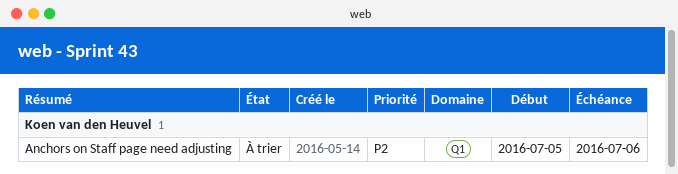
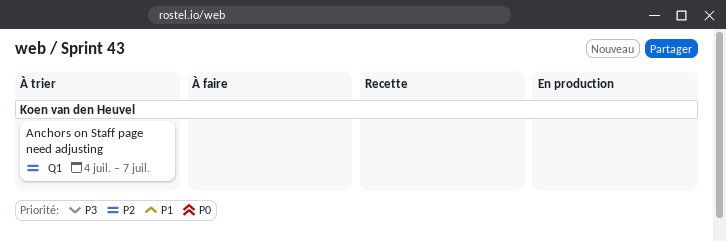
Anchors on Staff page need adjusting, start: Jul 5 -> Jul 4
Anchors on Staff page need adjusting, due: Jul 6 -> Jul 7

